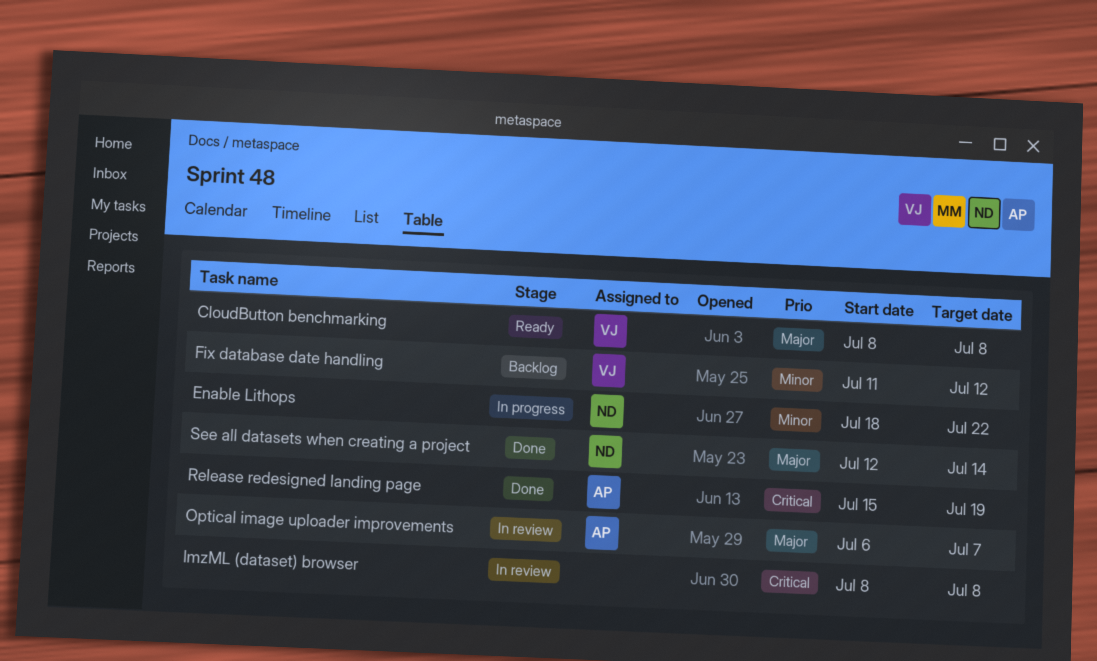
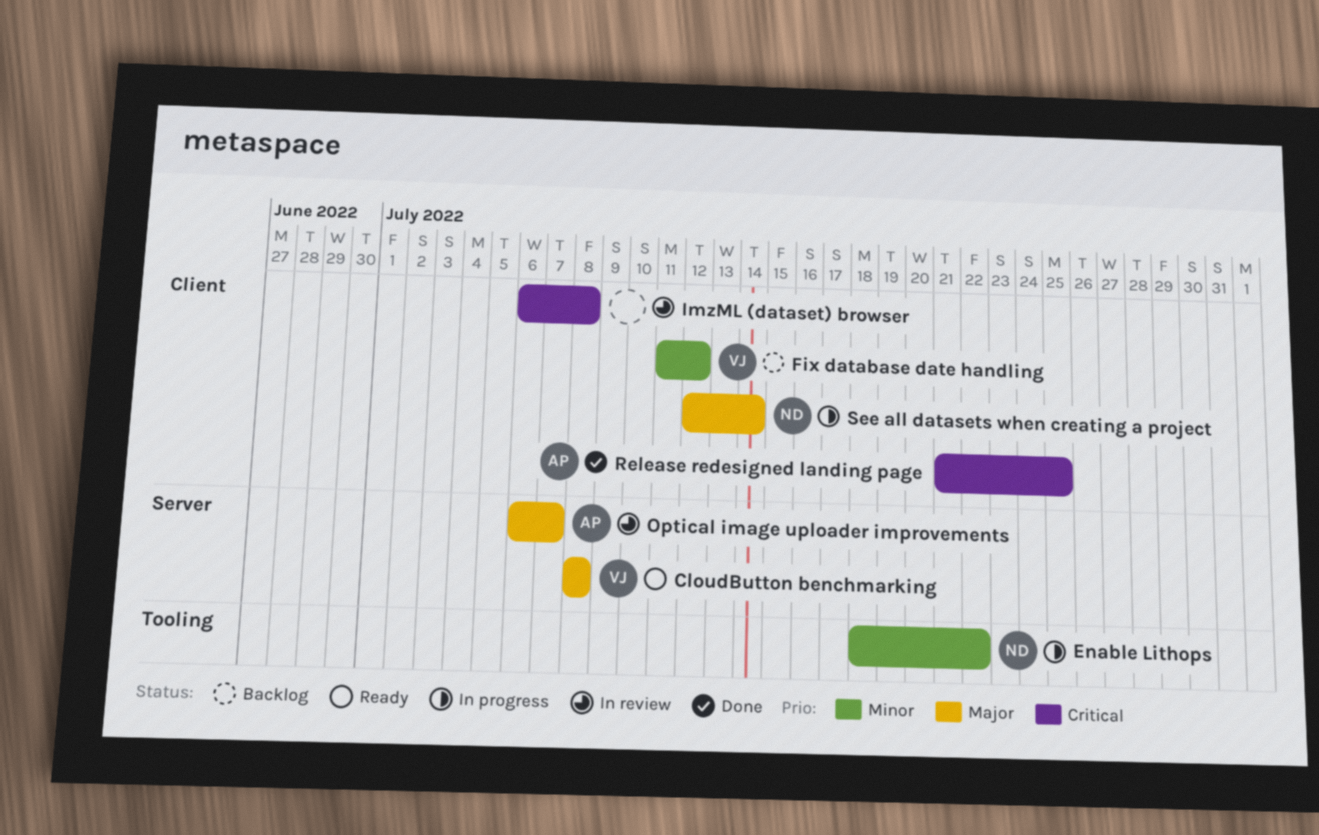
ImzML (dataset) browser, start: Jul 8 -> Jul 6
Release redesigned landing page, start: Jul 15 -> Jul 21
Release redesigned landing page, due: Jul 19 -> Jul 25
See all datasets when creating a project, status: Done -> In progress

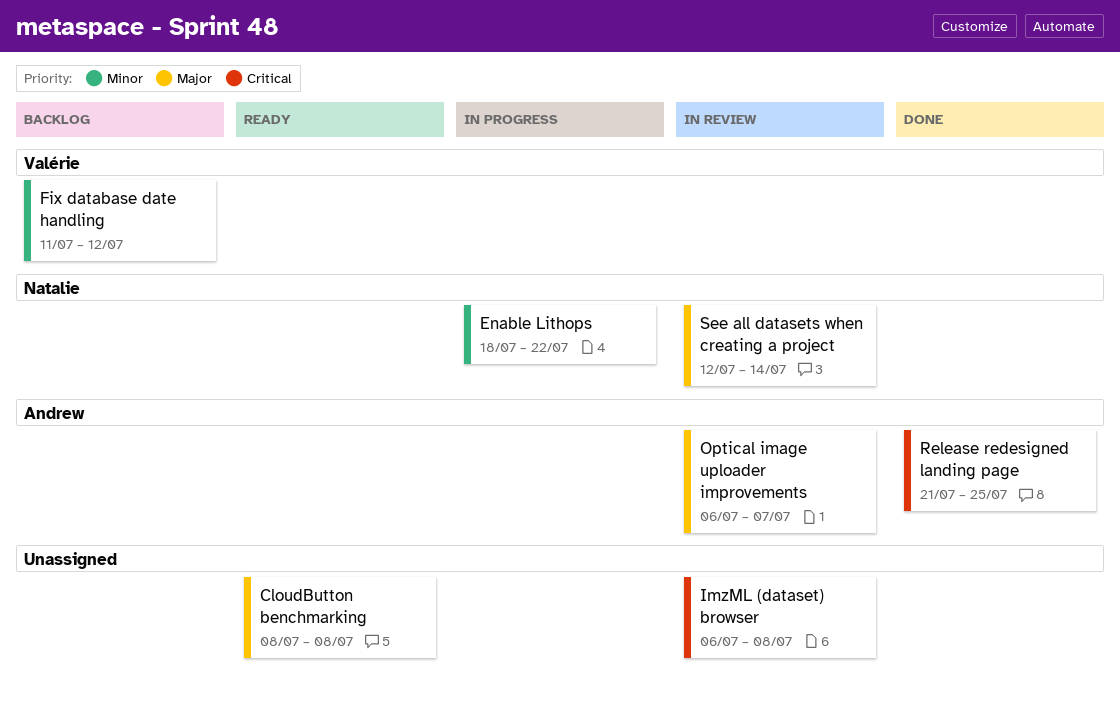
CloudButton benchmarking, owner: Valérie -> none
See all datasets when creating a project, status: In progress -> In review

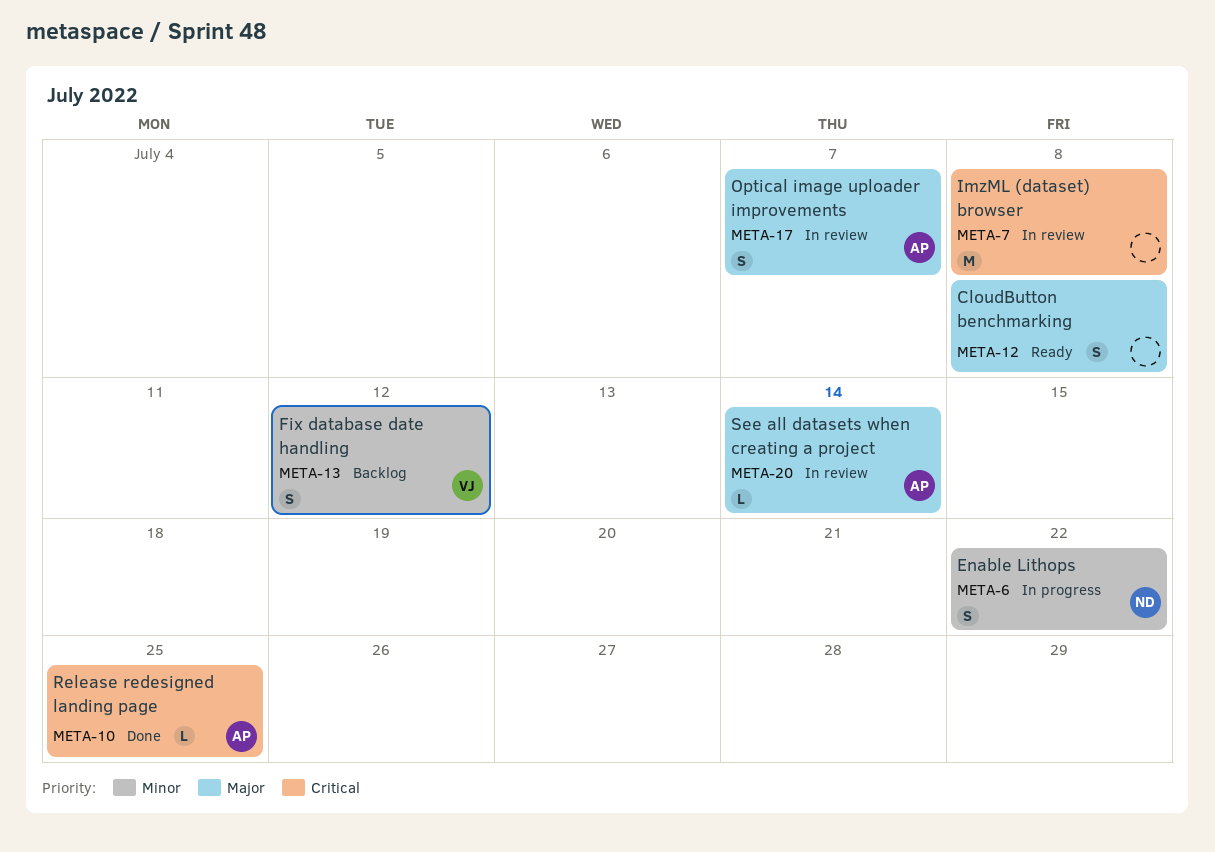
See all datasets when creating a project, owner: Natalie -> Andrew

